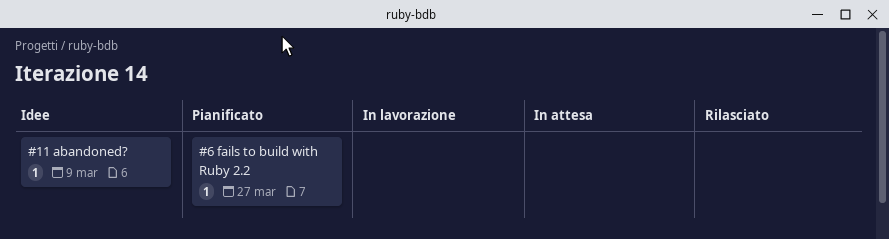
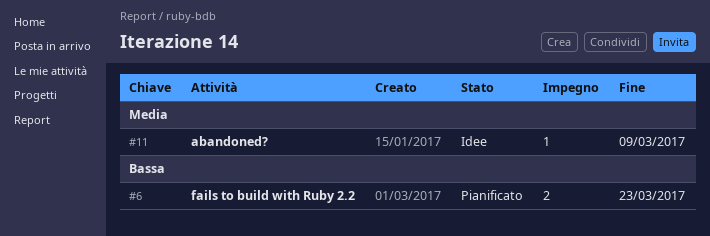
#6, estimate: 1 -> 2
#6, due: Mar 27 -> Mar 23

